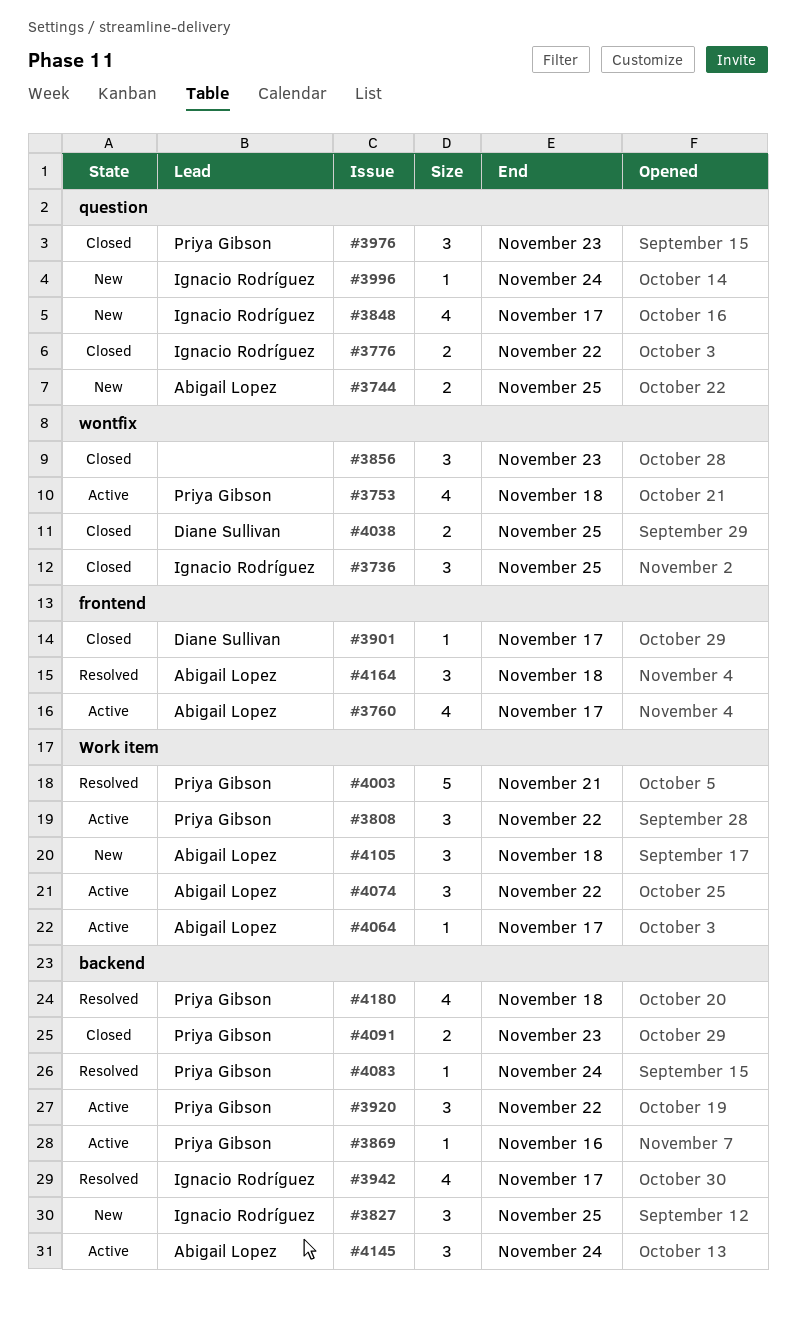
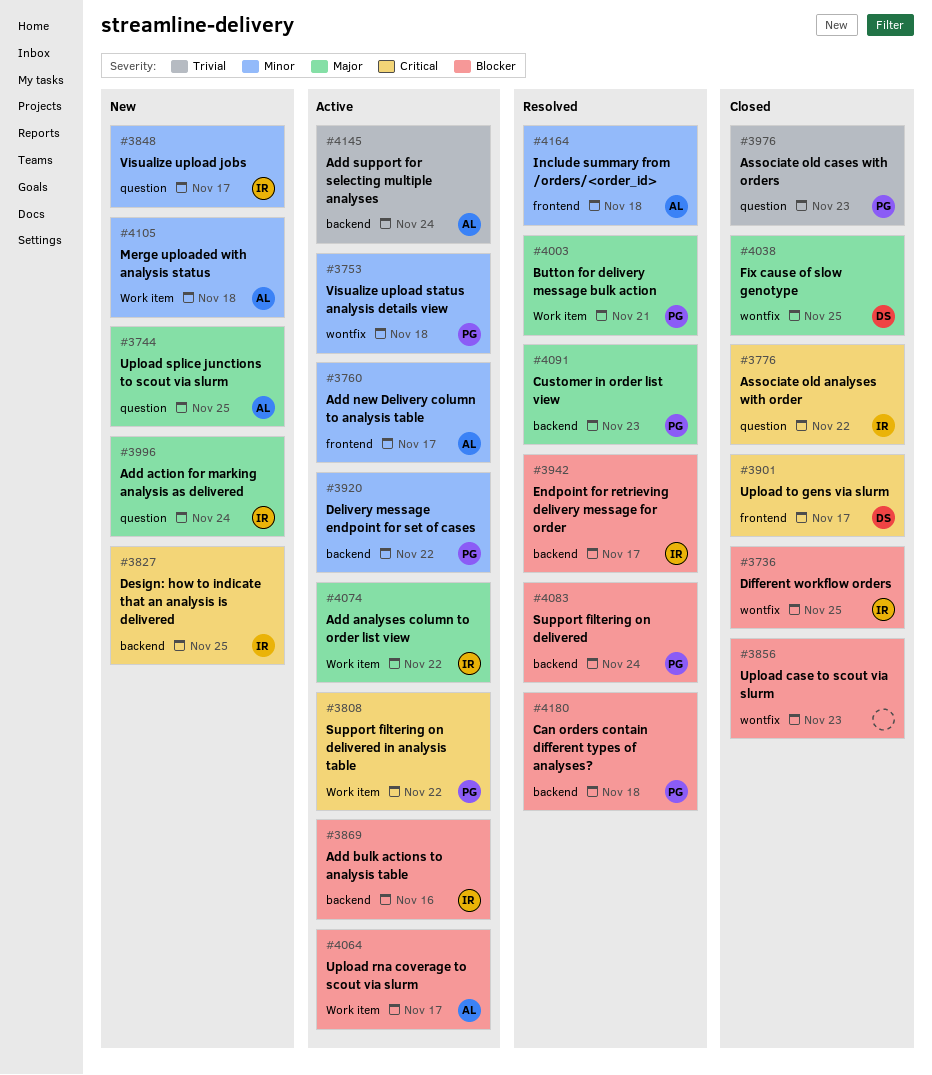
#3869, owner: Priya Gibson -> Ignacio Rodríguez
#4074, owner: Abigail Lopez -> Ignacio Rodríguez
#4091, status: Closed -> Resolved

